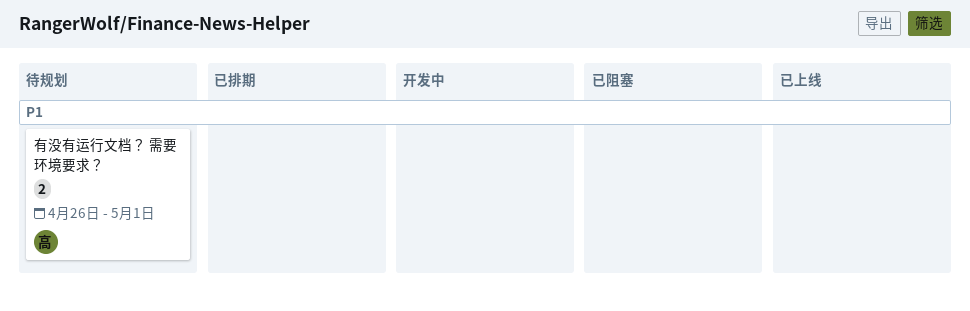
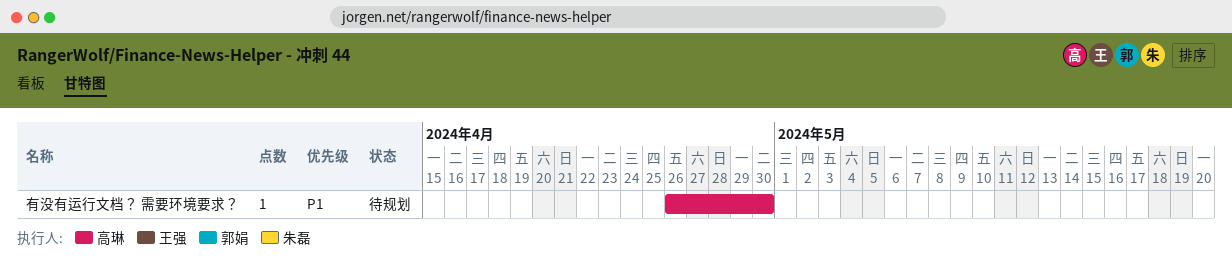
有没有运行文档？ 需要环境要求？, estimate: 2 -> 1
有没有运行文档？ 需要环境要求？, due: May 1 -> Apr 30

